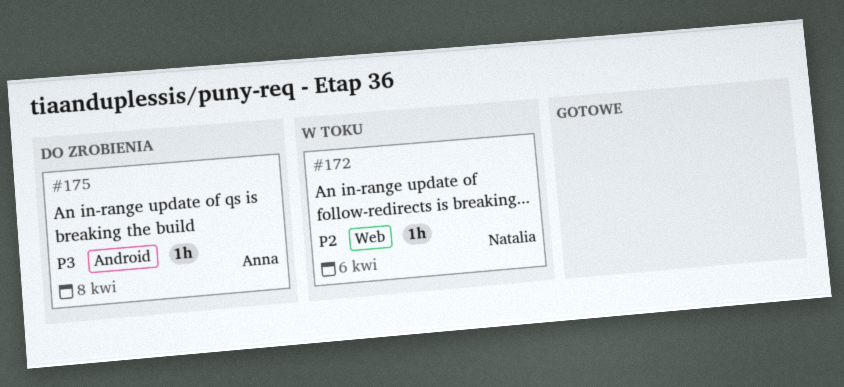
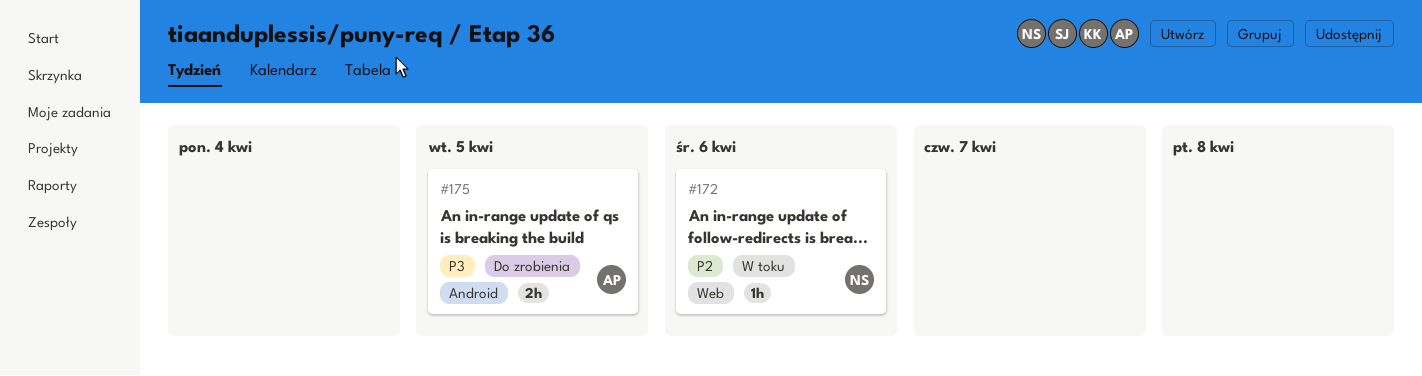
#175, estimate: 1h -> 2h
#175, due: Apr 8 -> Apr 5

